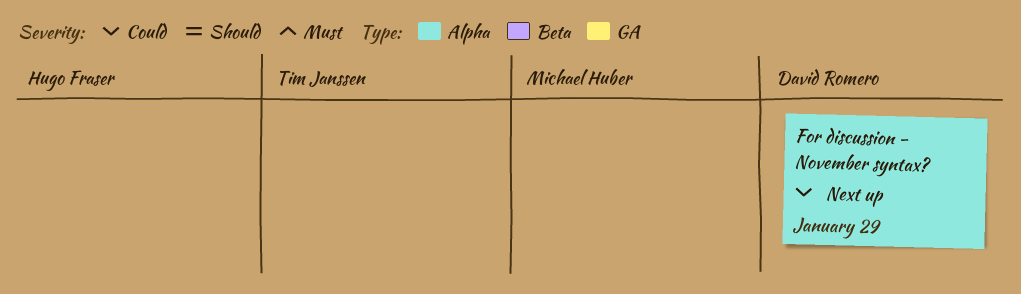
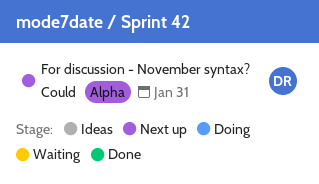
For discussion - November syntax?, due: Jan 29 -> Jan 31

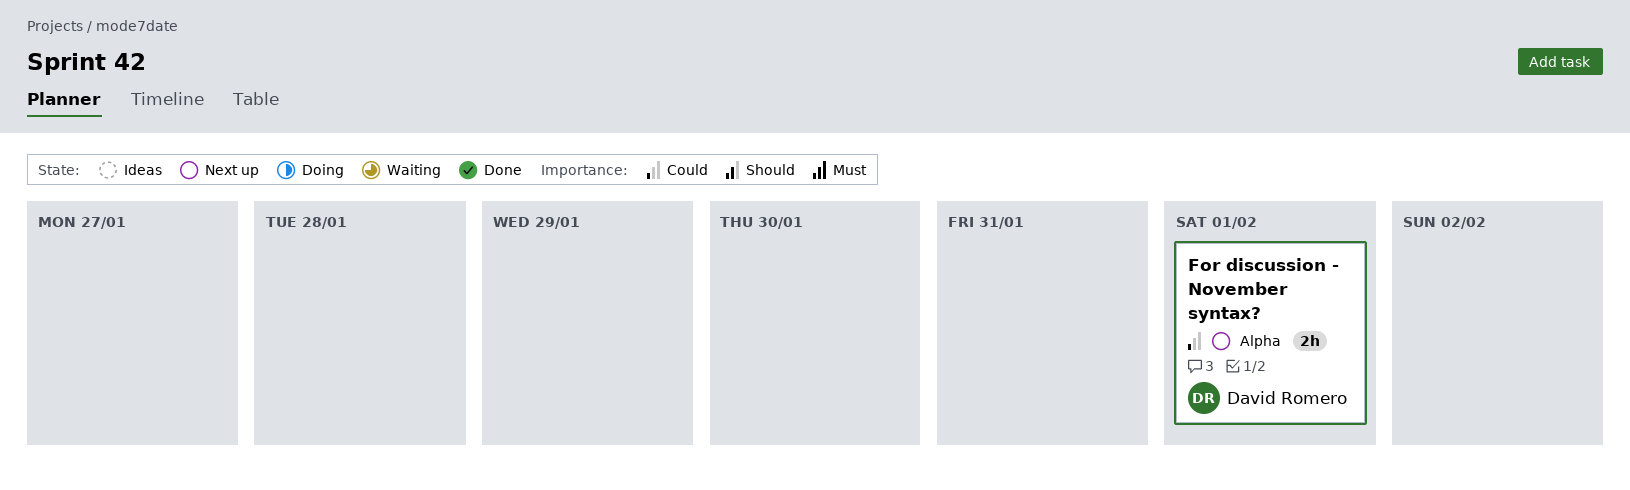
For discussion - November syntax?, due: Jan 31 -> Feb 1

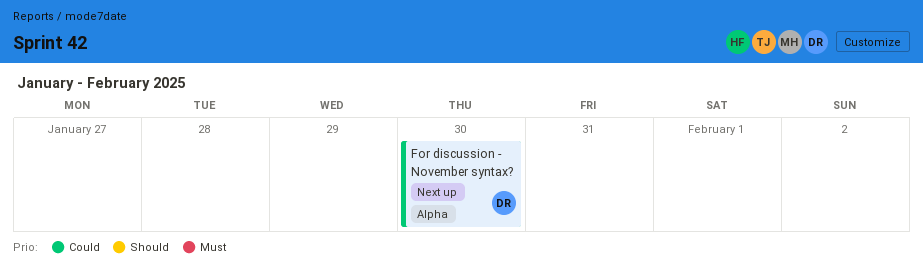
For discussion - November syntax?, due: Feb 1 -> Jan 30

